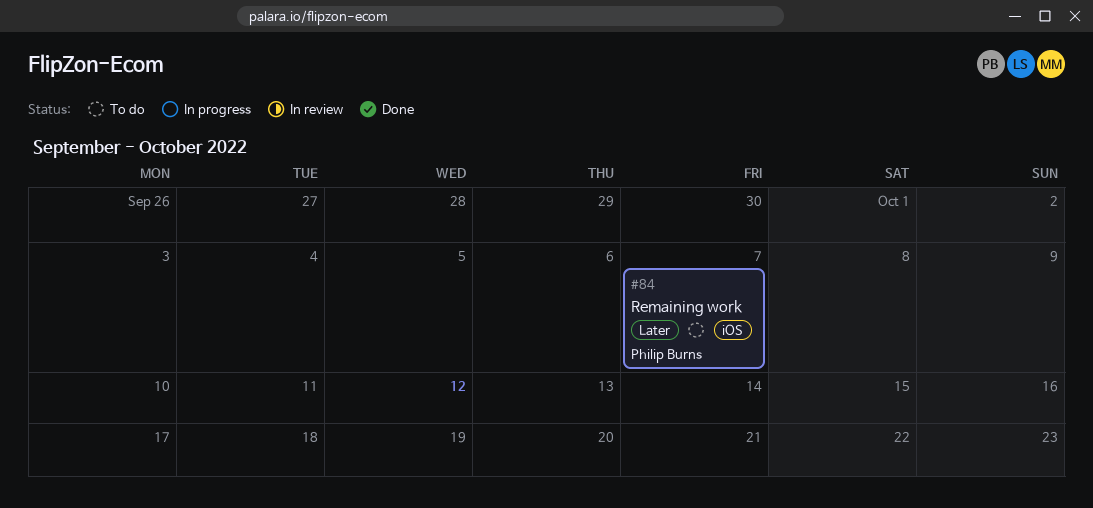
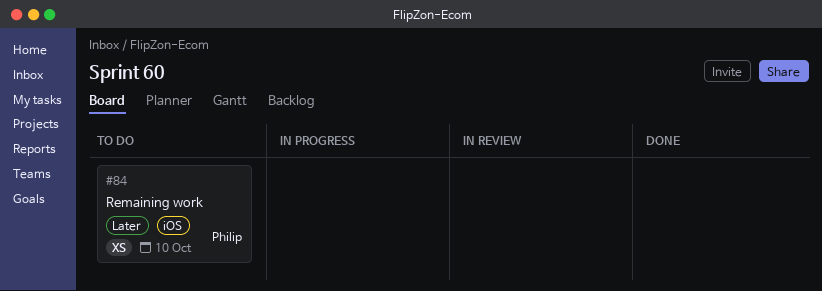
#84, due: Oct 7 -> Oct 10

